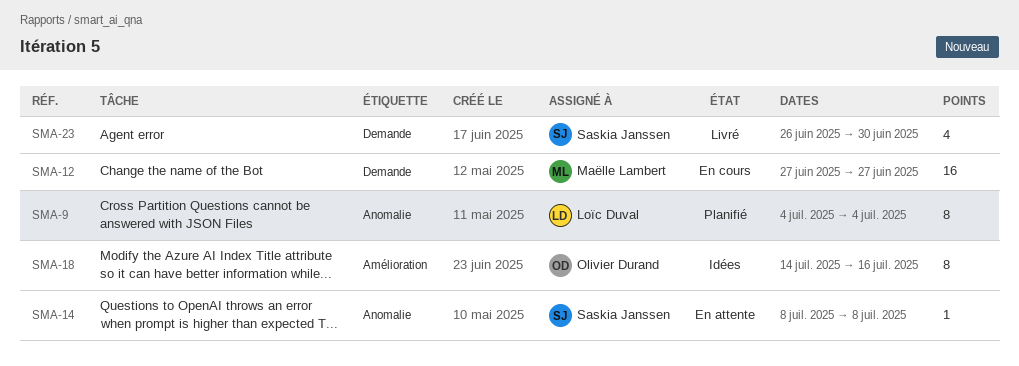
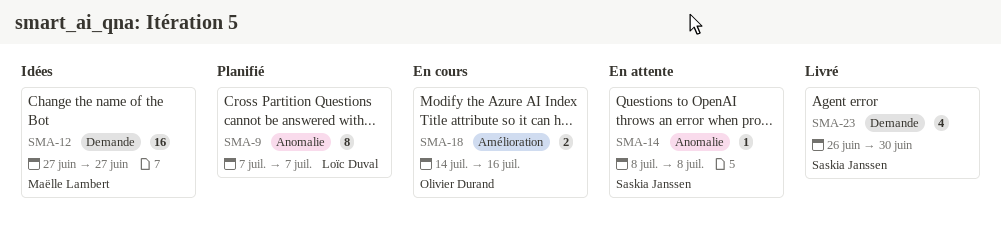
SMA-9, start: Jul 4 -> Jul 7
SMA-9, due: Jul 4 -> Jul 7
SMA-12, status: En cours -> Idées
SMA-18, status: Idées -> En cours
SMA-18, estimate: 8 -> 2

